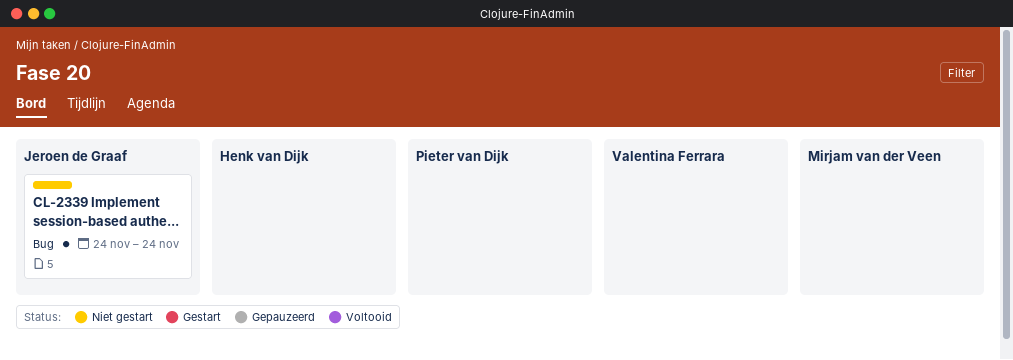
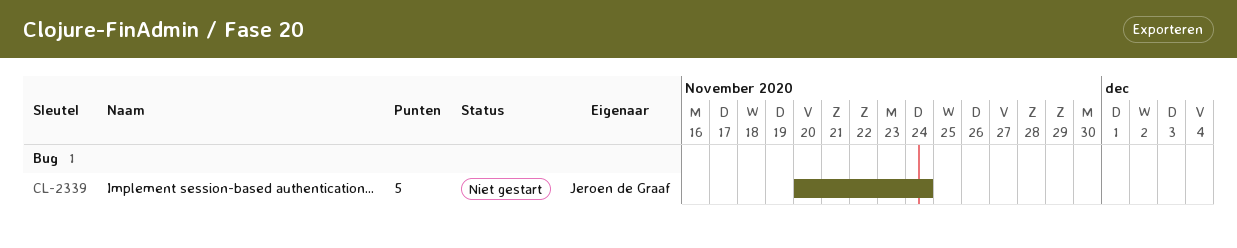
CL-2339, estimate: 1 -> 5
CL-2339, start: Nov 24 -> Nov 20

